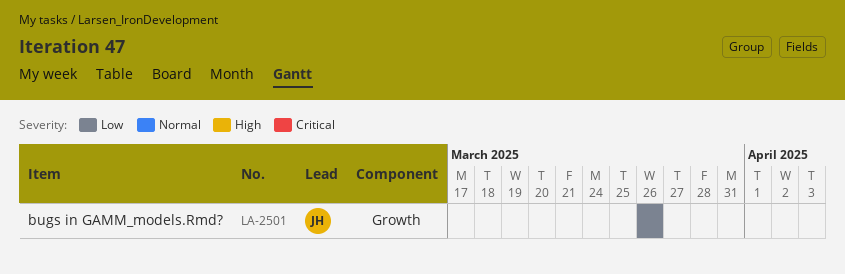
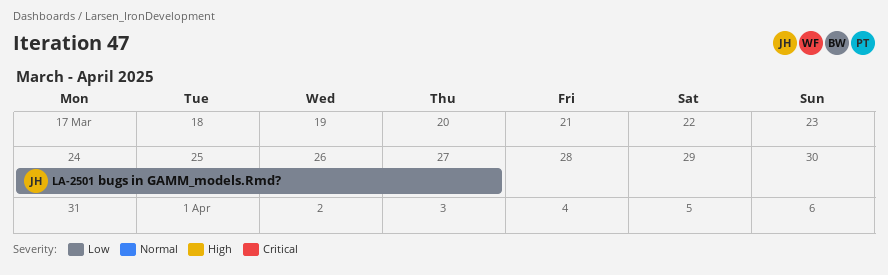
LA-2501, start: Mar 26 -> Mar 24
LA-2501, due: Mar 26 -> Mar 27

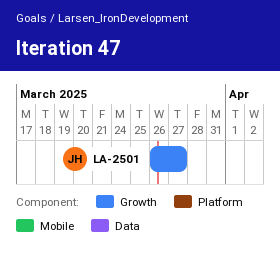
LA-2501, start: Mar 24 -> Mar 26

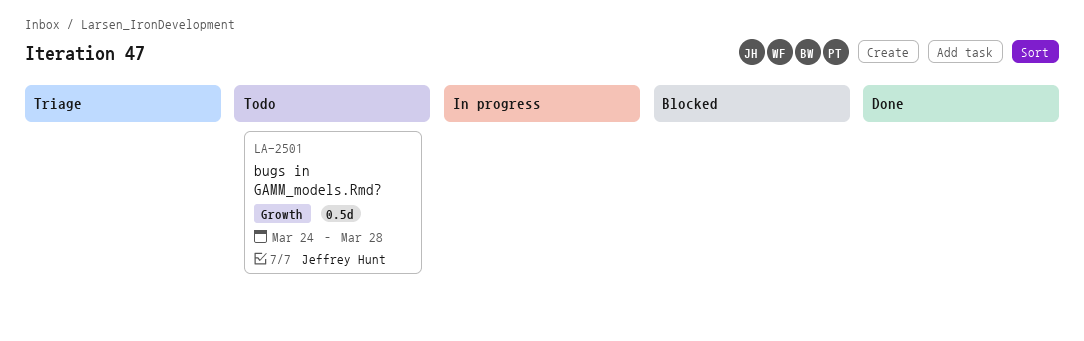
LA-2501, start: Mar 26 -> Mar 24
LA-2501, due: Mar 27 -> Mar 28

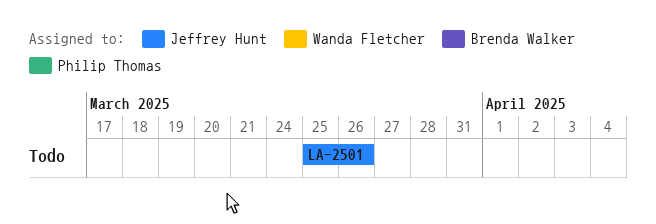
LA-2501, start: Mar 24 -> Mar 25
LA-2501, due: Mar 28 -> Mar 26

